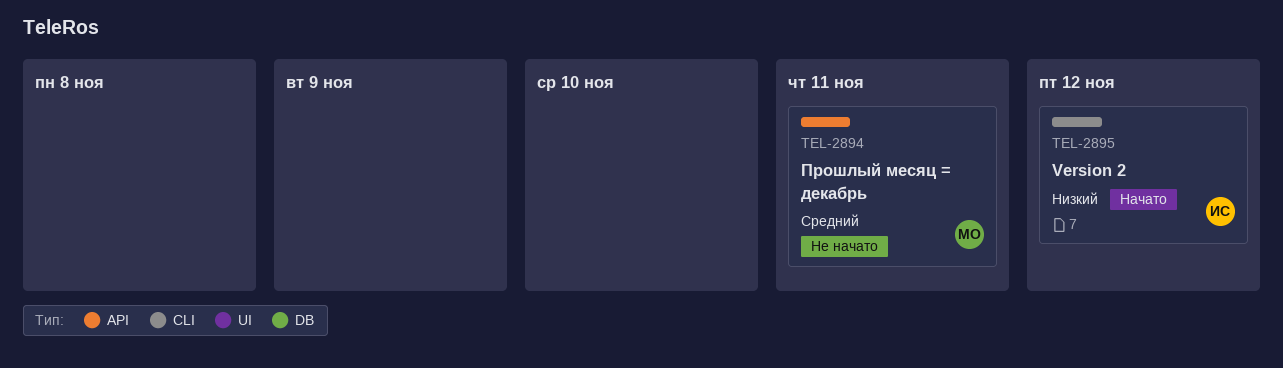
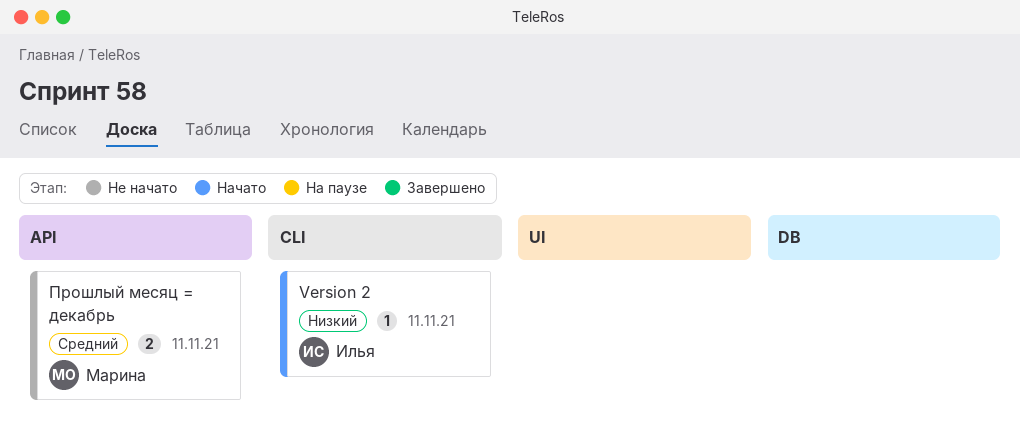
Version 2, due: Nov 12 -> Nov 11

